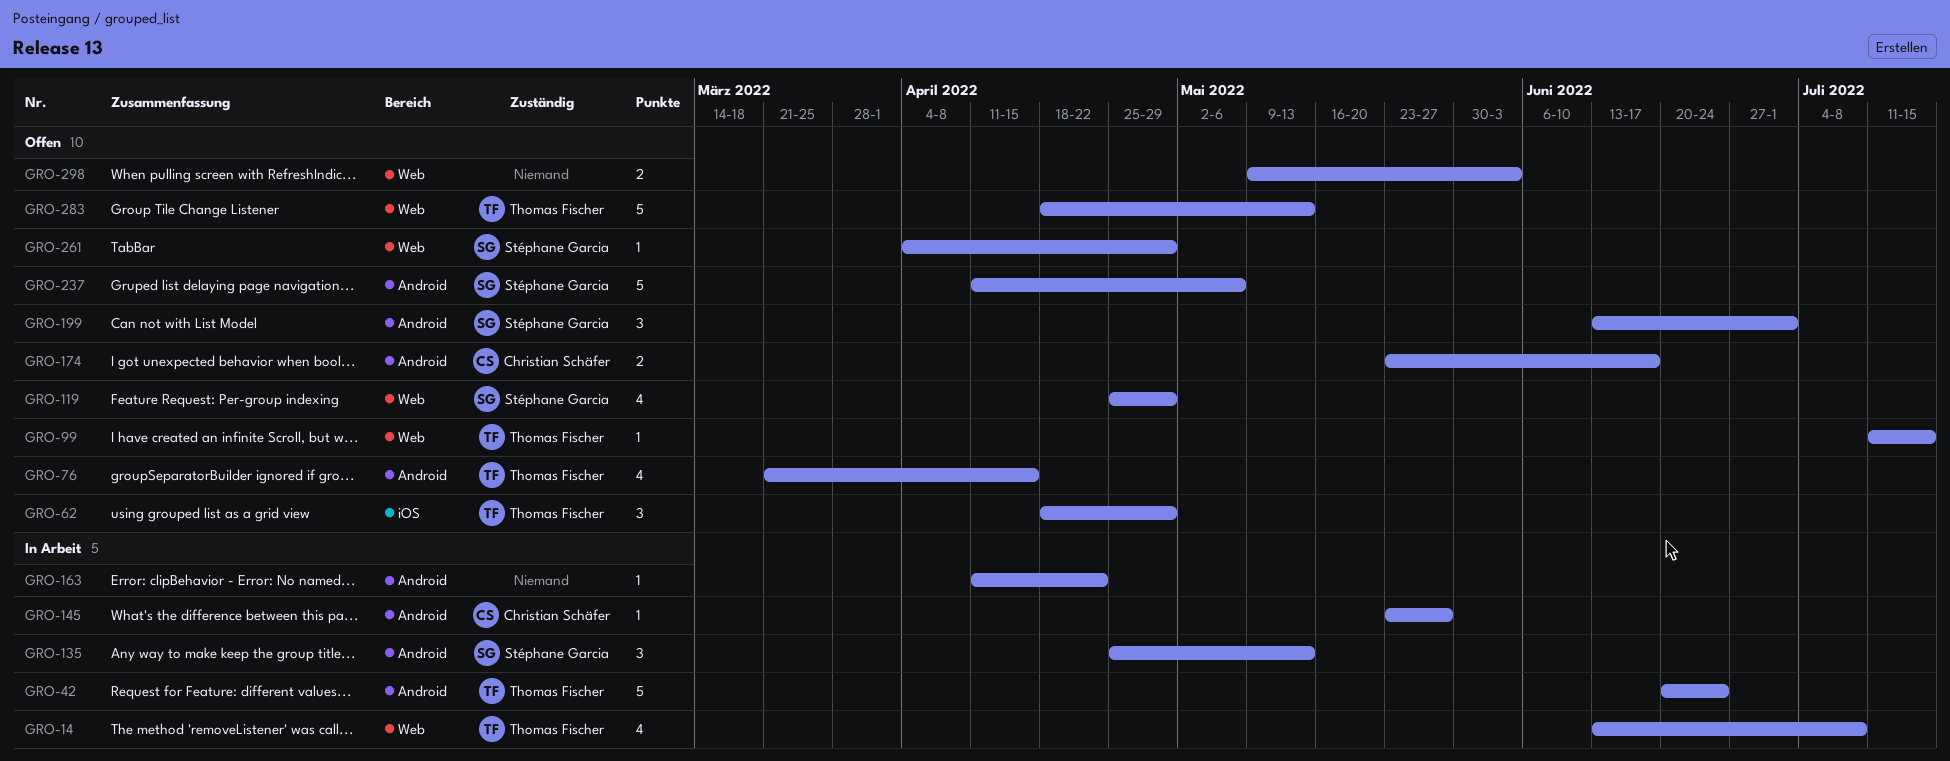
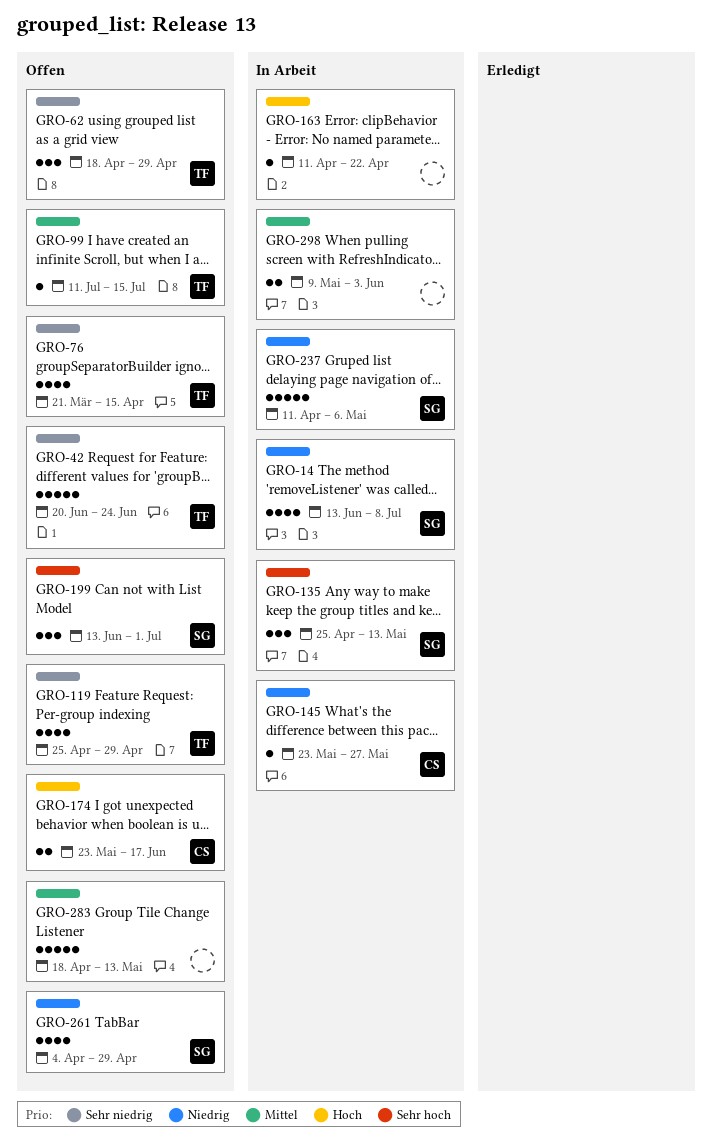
GRO-14, owner: Thomas Fischer -> Stéphane Garcia
GRO-42, status: In Arbeit -> Offen
GRO-119, owner: Stéphane Garcia -> Thomas Fischer
GRO-237, status: Offen -> In Arbeit
GRO-261, estimate: 1 -> 4
GRO-283, owner: Thomas Fischer -> none
GRO-298, status: Offen -> In Arbeit

